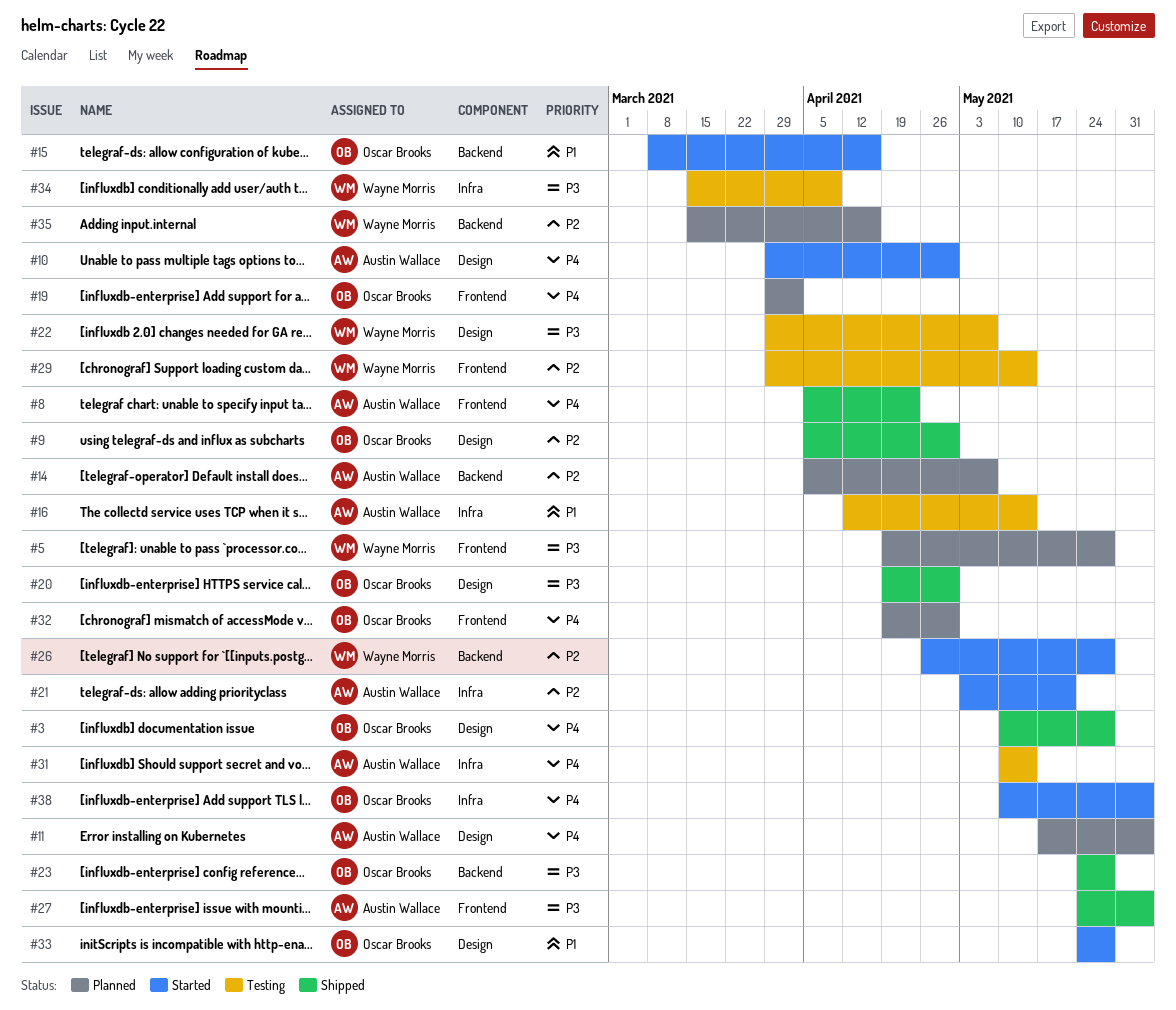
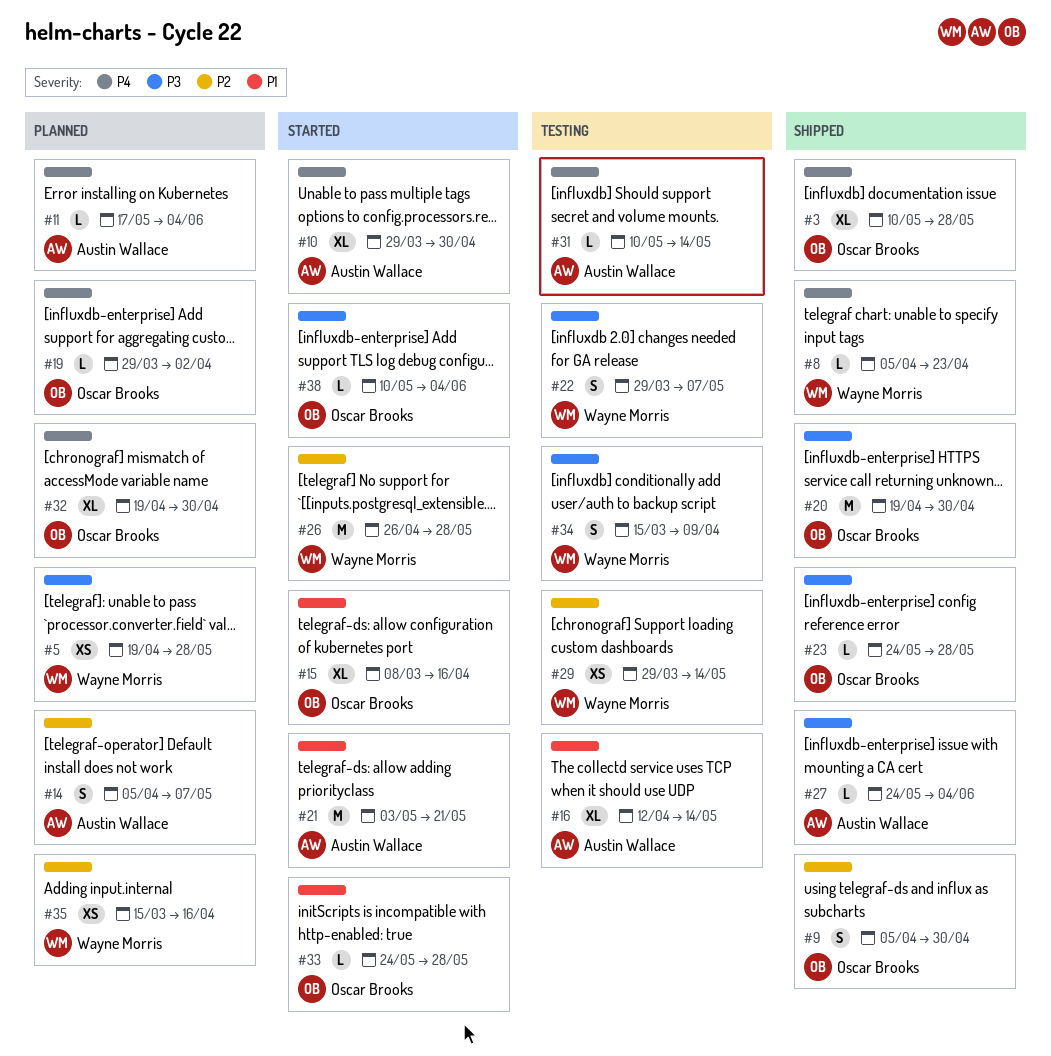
#8, owner: Austin Wallace -> Wayne Morris
#21, priority: P2 -> P1
#38, priority: P4 -> P3

